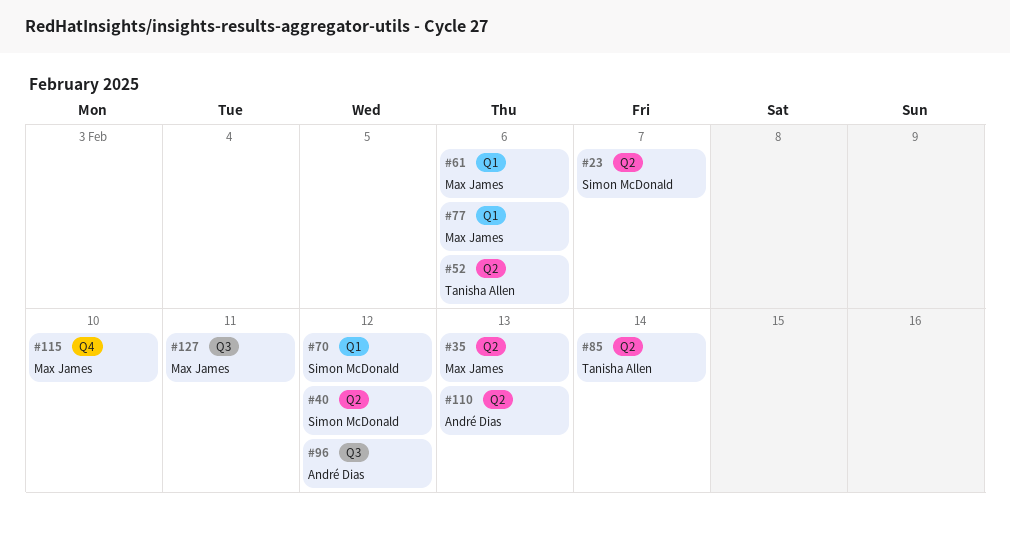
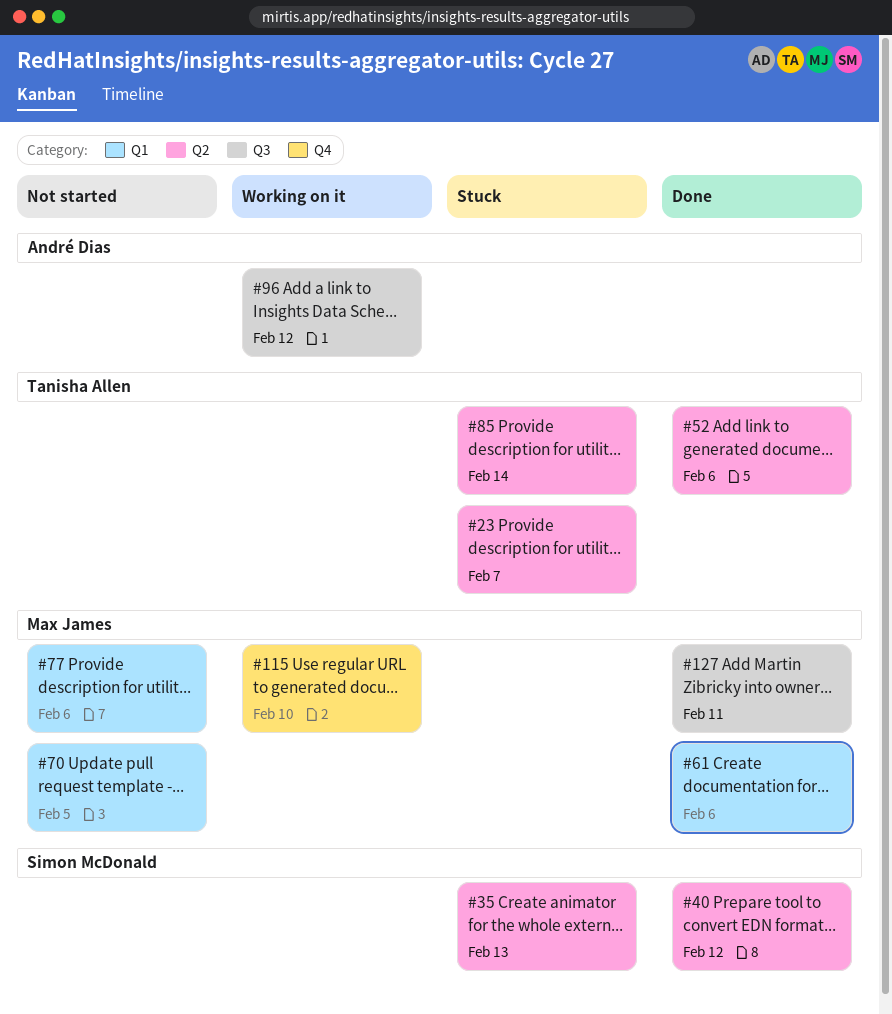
#23, owner: Simon McDonald -> Tanisha Allen
#35, owner: Max James -> Simon McDonald
#70, owner: Simon McDonald -> Max James
#70, due: Feb 12 -> Feb 5
#110: present -> none

